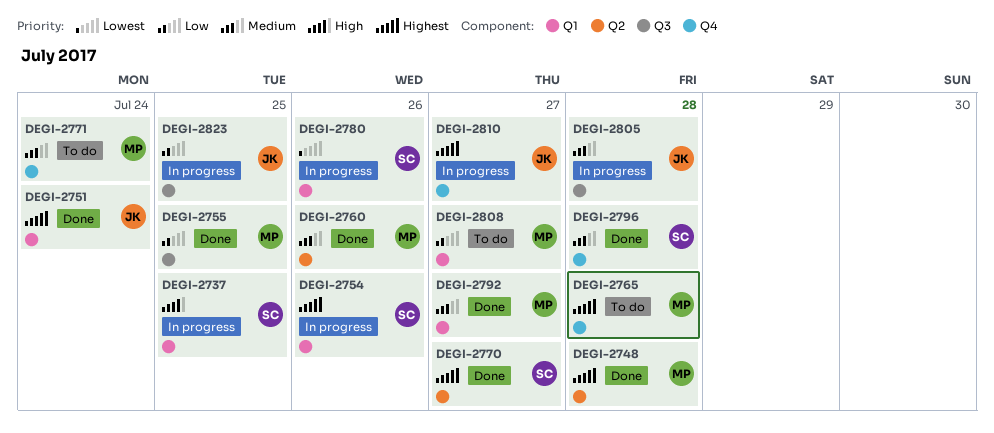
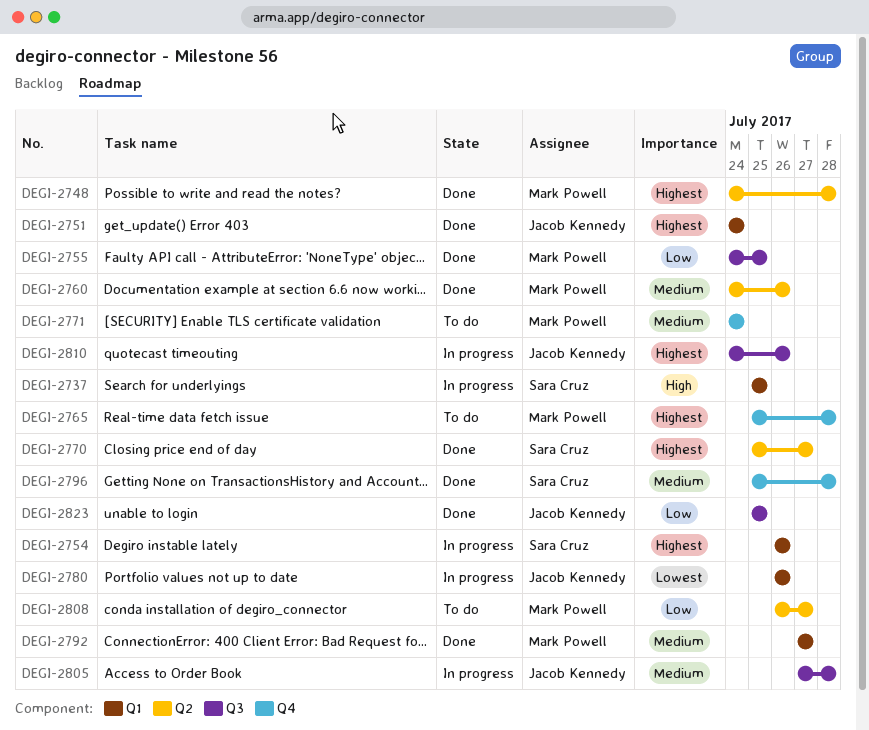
DEGI-2780, owner: Sara Cruz -> Jacob Kennedy
DEGI-2808, label: Q1 -> Q2
DEGI-2810, label: Q4 -> Q3
DEGI-2810, due: Jul 27 -> Jul 26
DEGI-2823, status: In progress -> Done

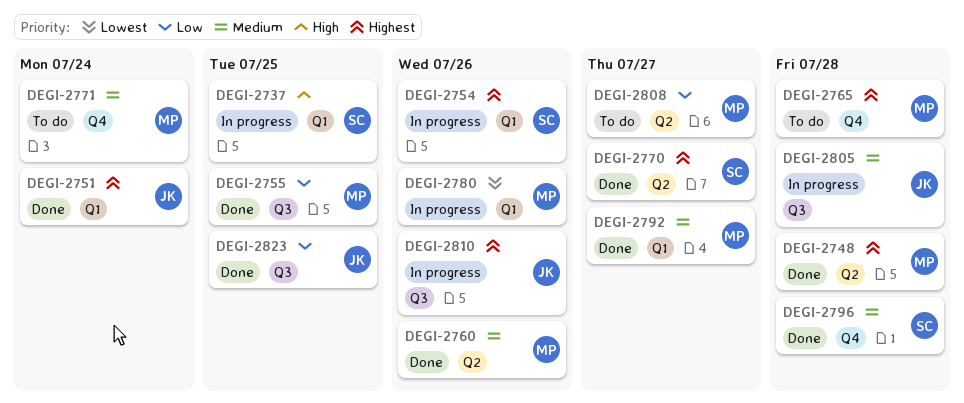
DEGI-2780, owner: Jacob Kennedy -> Mark Powell

